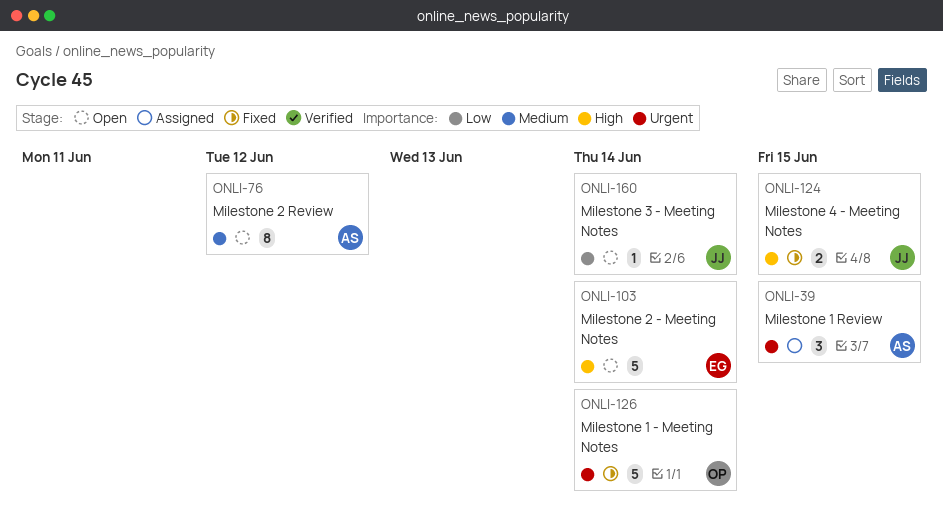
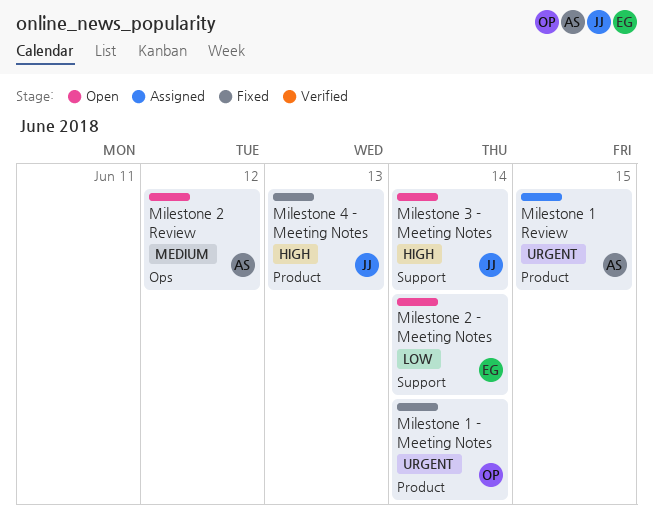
Milestone 2 - Meeting Notes, priority: High -> Low
Milestone 3 - Meeting Notes, priority: Low -> High
Milestone 4 - Meeting Notes, due: Jun 15 -> Jun 13

